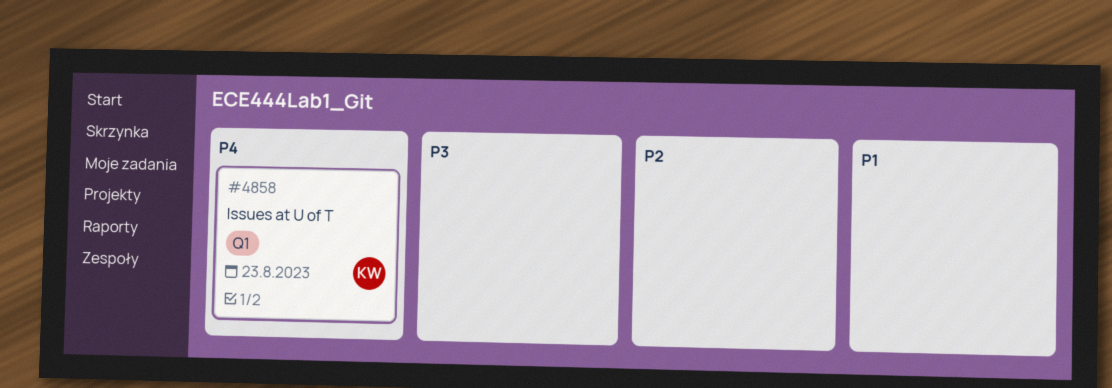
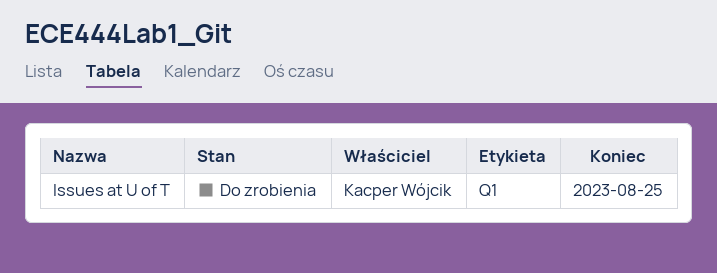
Issues at U of T, due: Aug 23 -> Aug 25

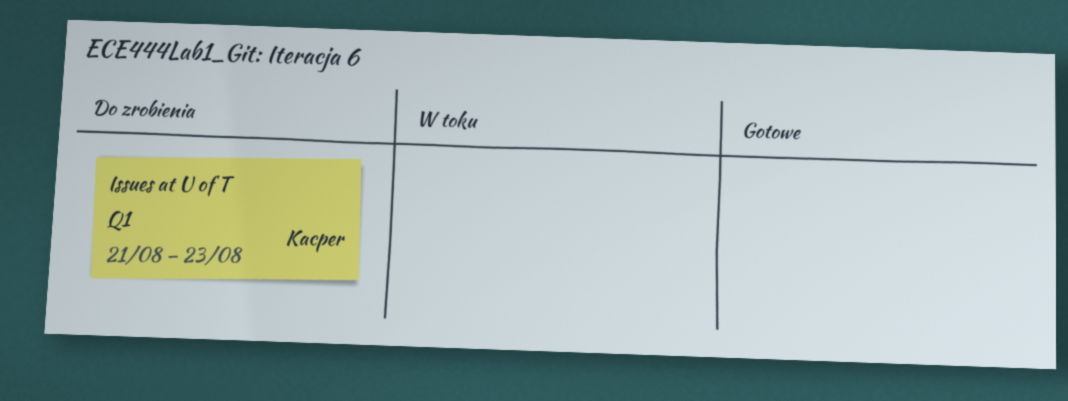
Issues at U of T, due: Aug 25 -> Aug 23

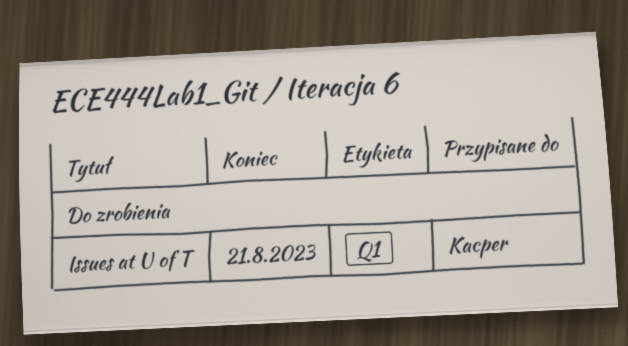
Issues at U of T, due: Aug 23 -> Aug 21

